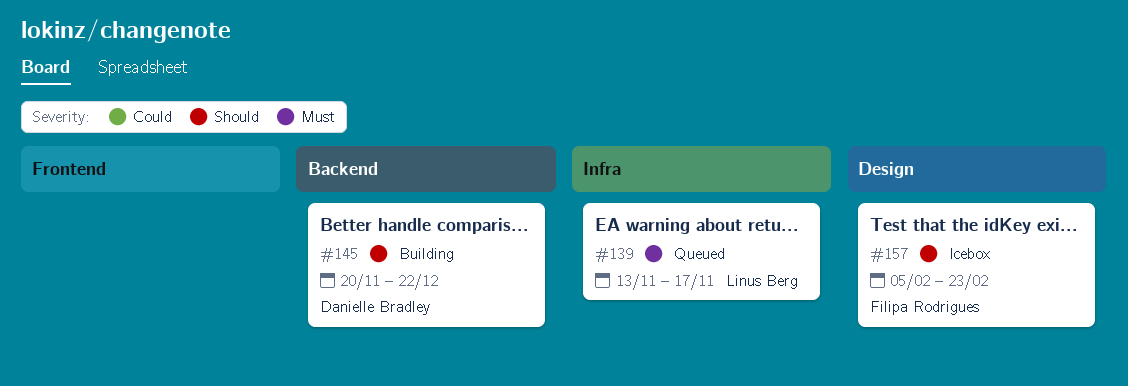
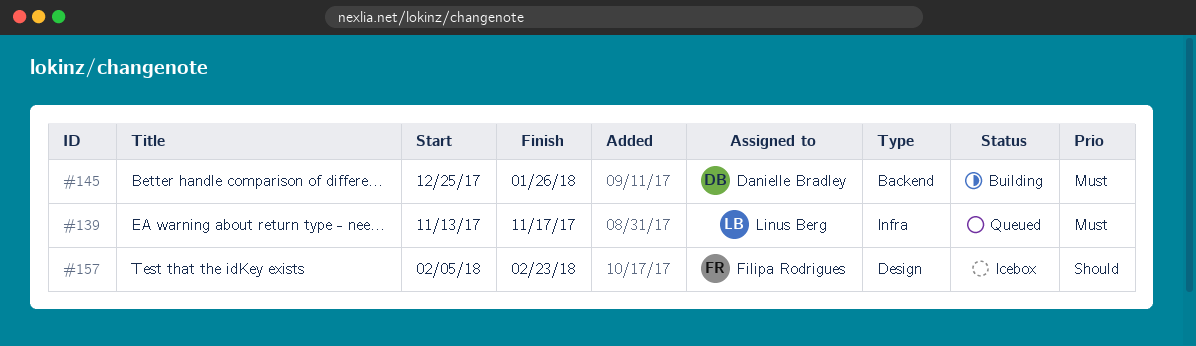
#145, priority: Should -> Must
#145, start: Nov 20 -> Dec 25
#145, due: Dec 22 -> Jan 26

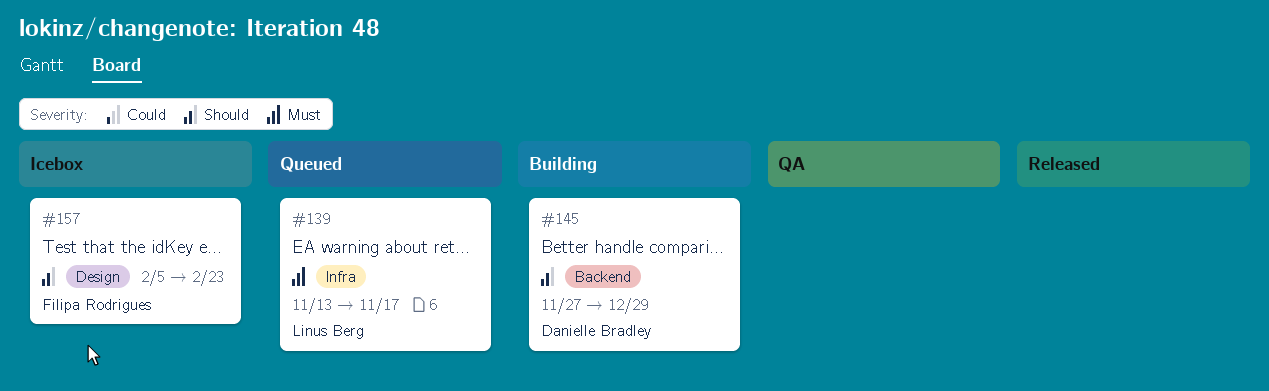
#145, priority: Must -> Should
#145, start: Dec 25 -> Nov 27
#145, due: Jan 26 -> Dec 29

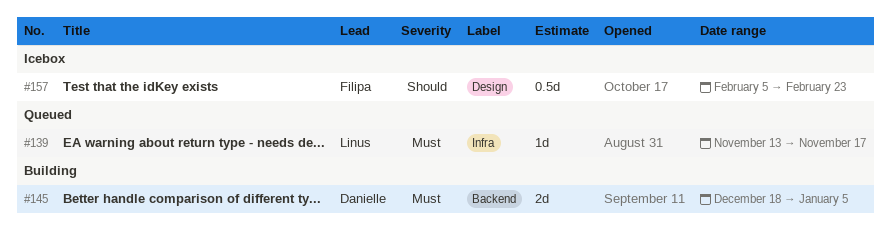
#145, priority: Should -> Must
#145, start: Nov 27 -> Dec 18
#145, due: Dec 29 -> Jan 5

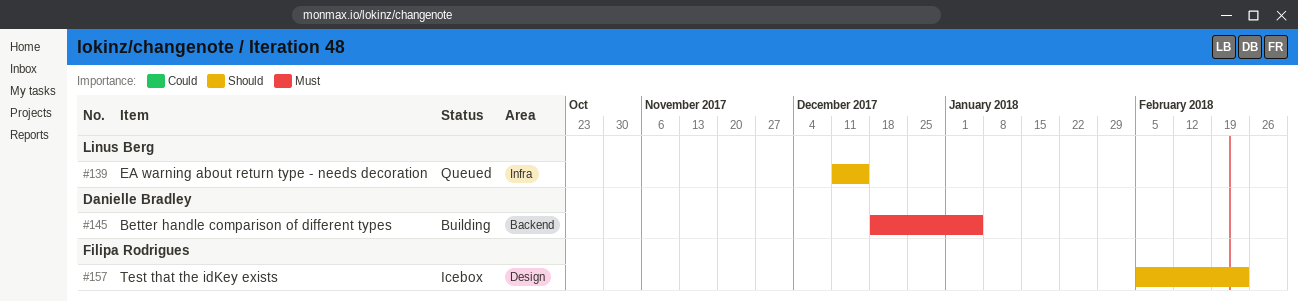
#139, priority: Must -> Should
#139, start: Nov 13 -> Dec 11
#139, due: Nov 17 -> Dec 15

